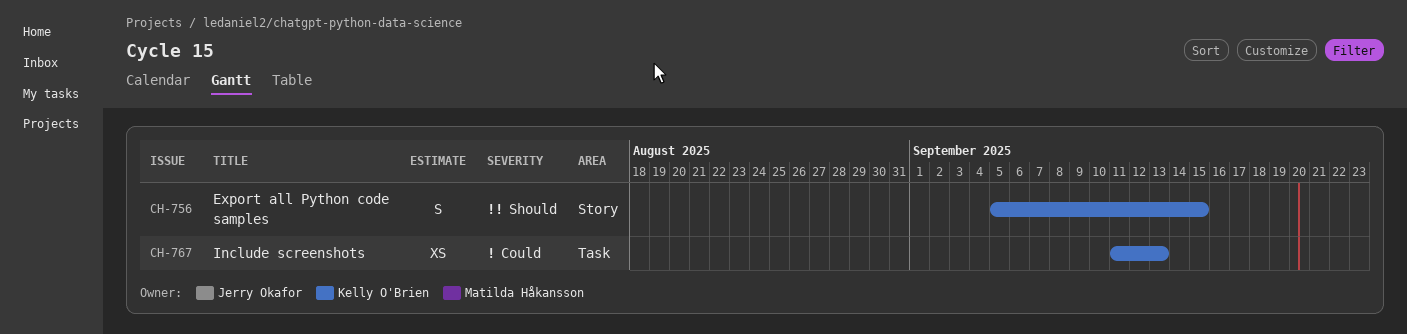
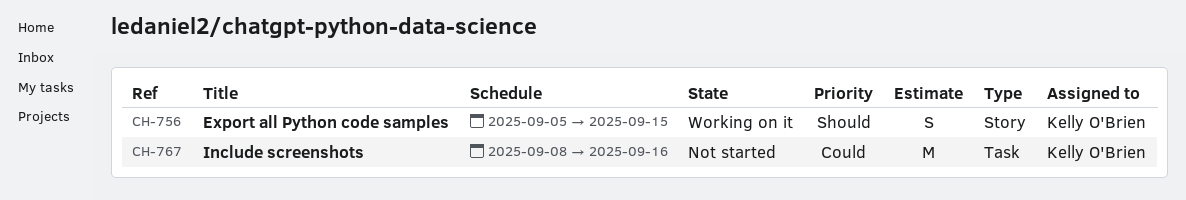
CH-767, estimate: XS -> M
CH-767, start: Sep 11 -> Sep 8
CH-767, due: Sep 13 -> Sep 16

